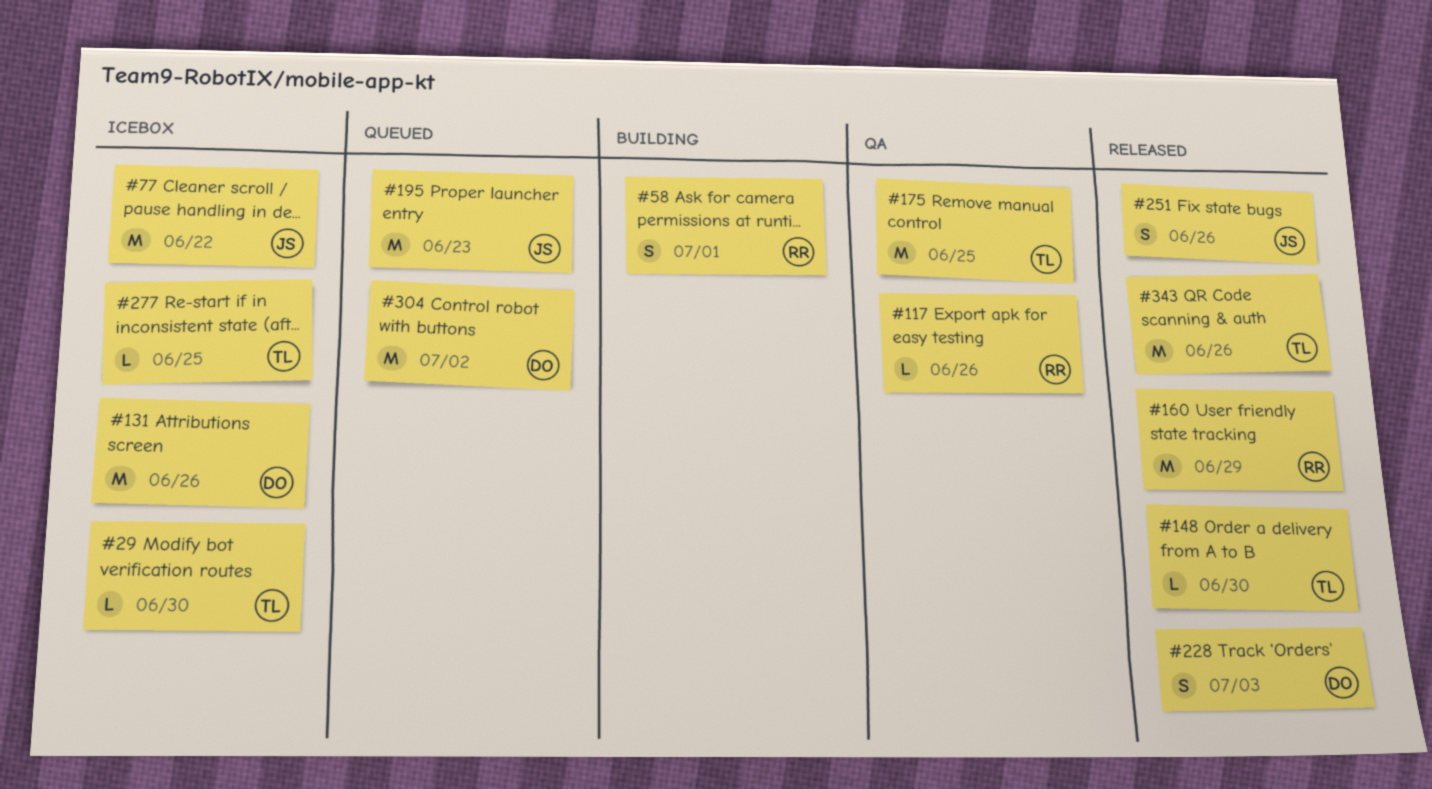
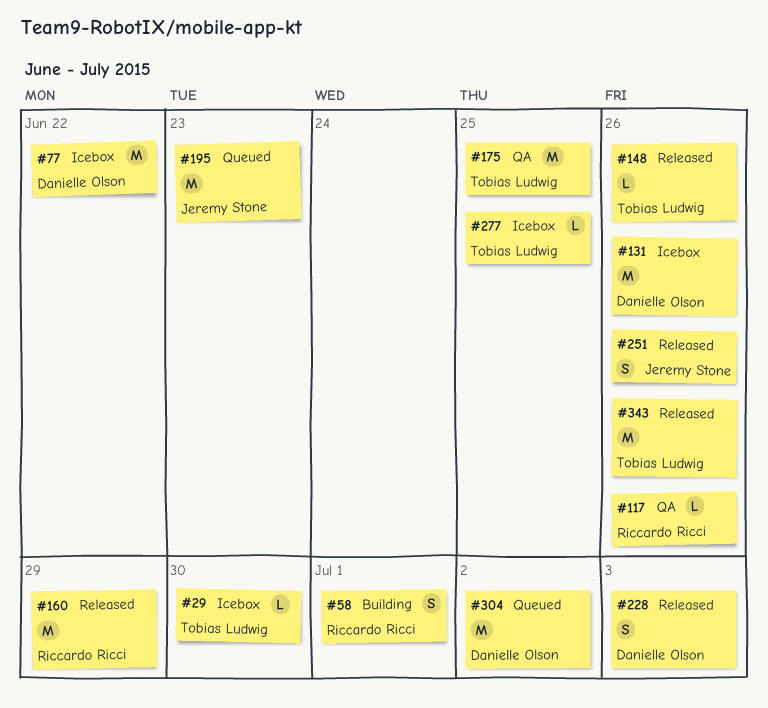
#77, owner: Jeremy Stone -> Danielle Olson
#148, due: Jun 30 -> Jun 26

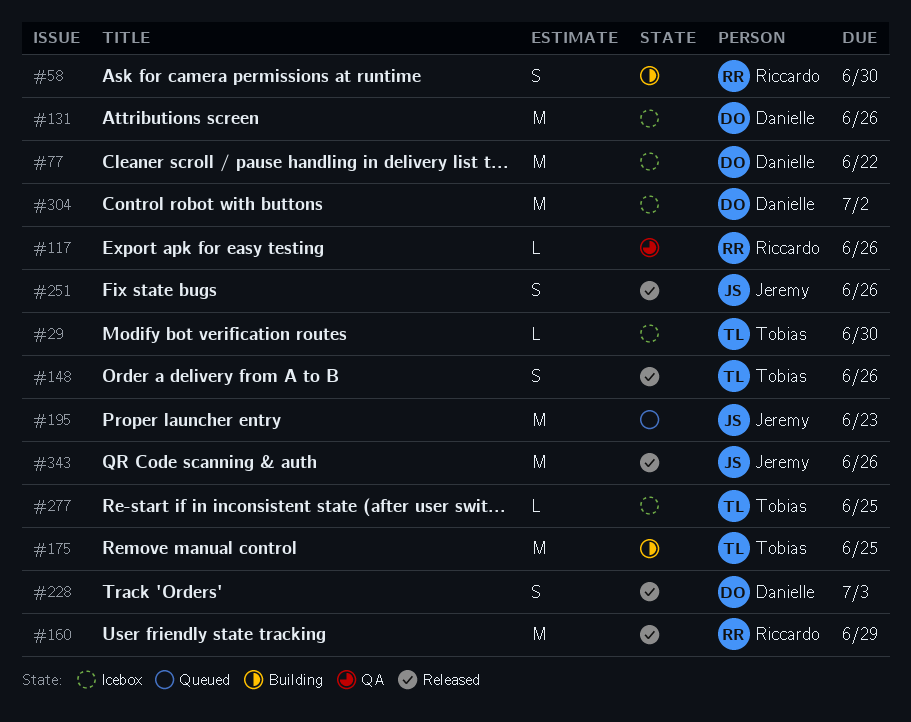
#58, due: Jul 1 -> Jun 30
#148, estimate: L -> S
#175, status: QA -> Building
#304, status: Queued -> Icebox
#343, owner: Tobias Ludwig -> Jeremy Stone

